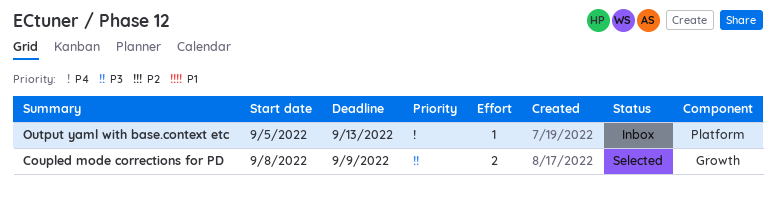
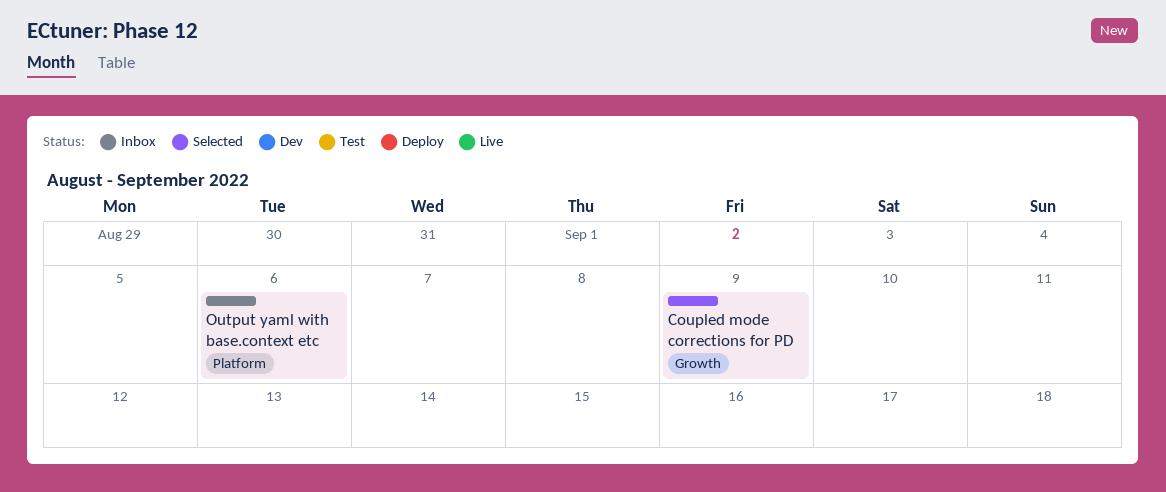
Output yaml with base.context etc, due: Sep 13 -> Sep 6

